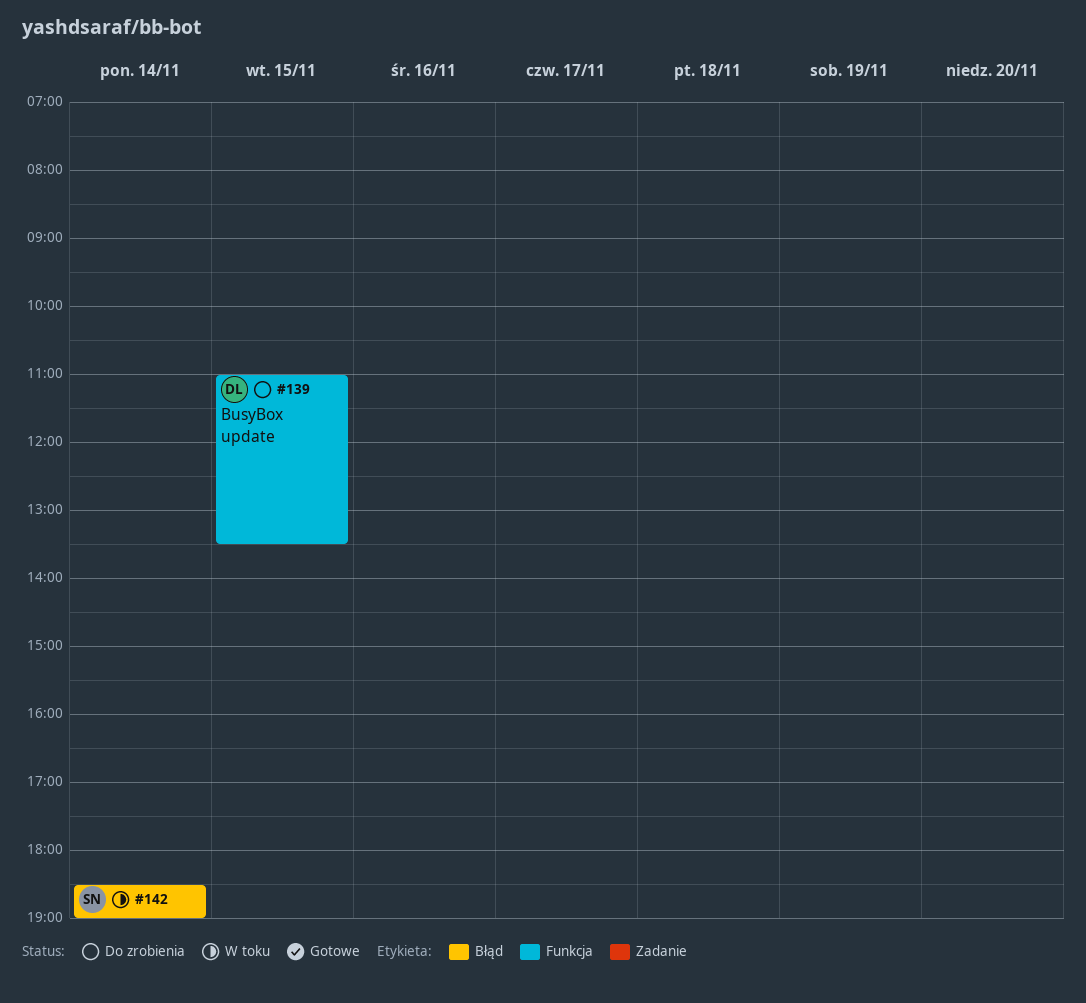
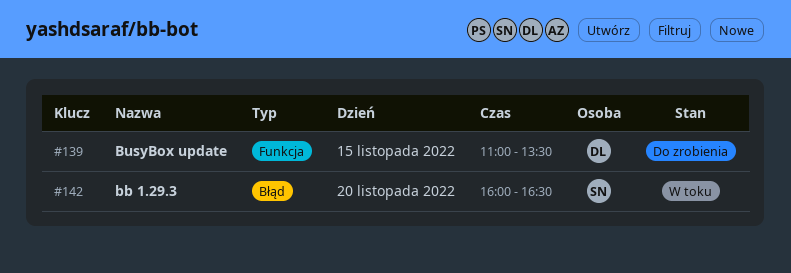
#142, day: Nov 14 -> Nov 20
#142, begins: 18:30 -> 16:00
#142, ends: 19:00 -> 16:30

